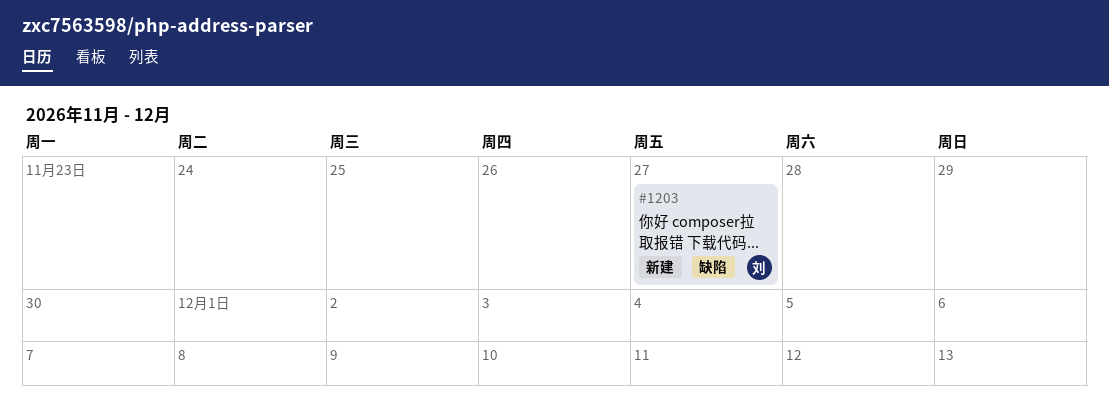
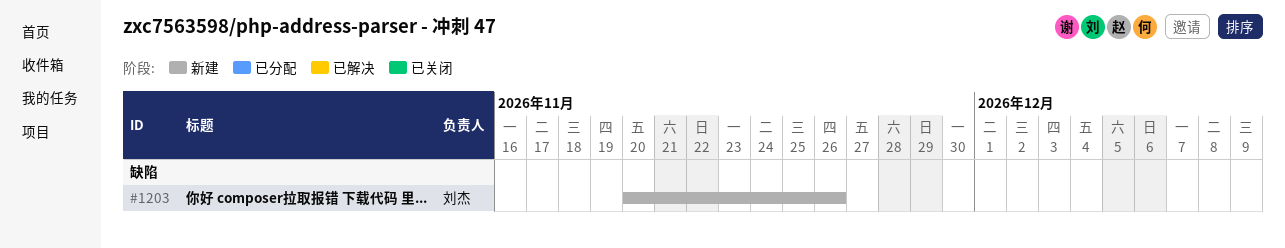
#1203, due: Nov 27 -> Nov 26

